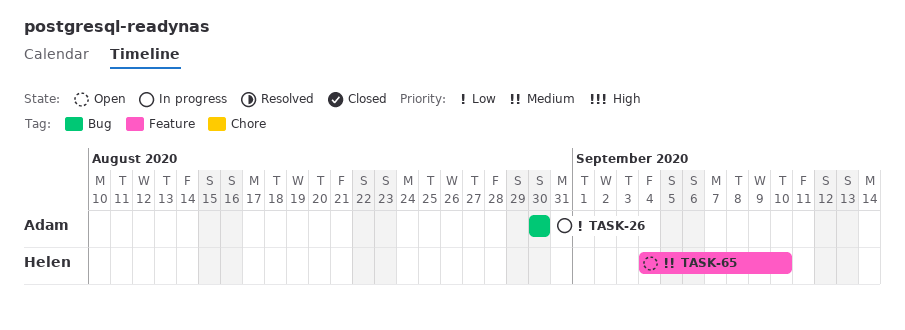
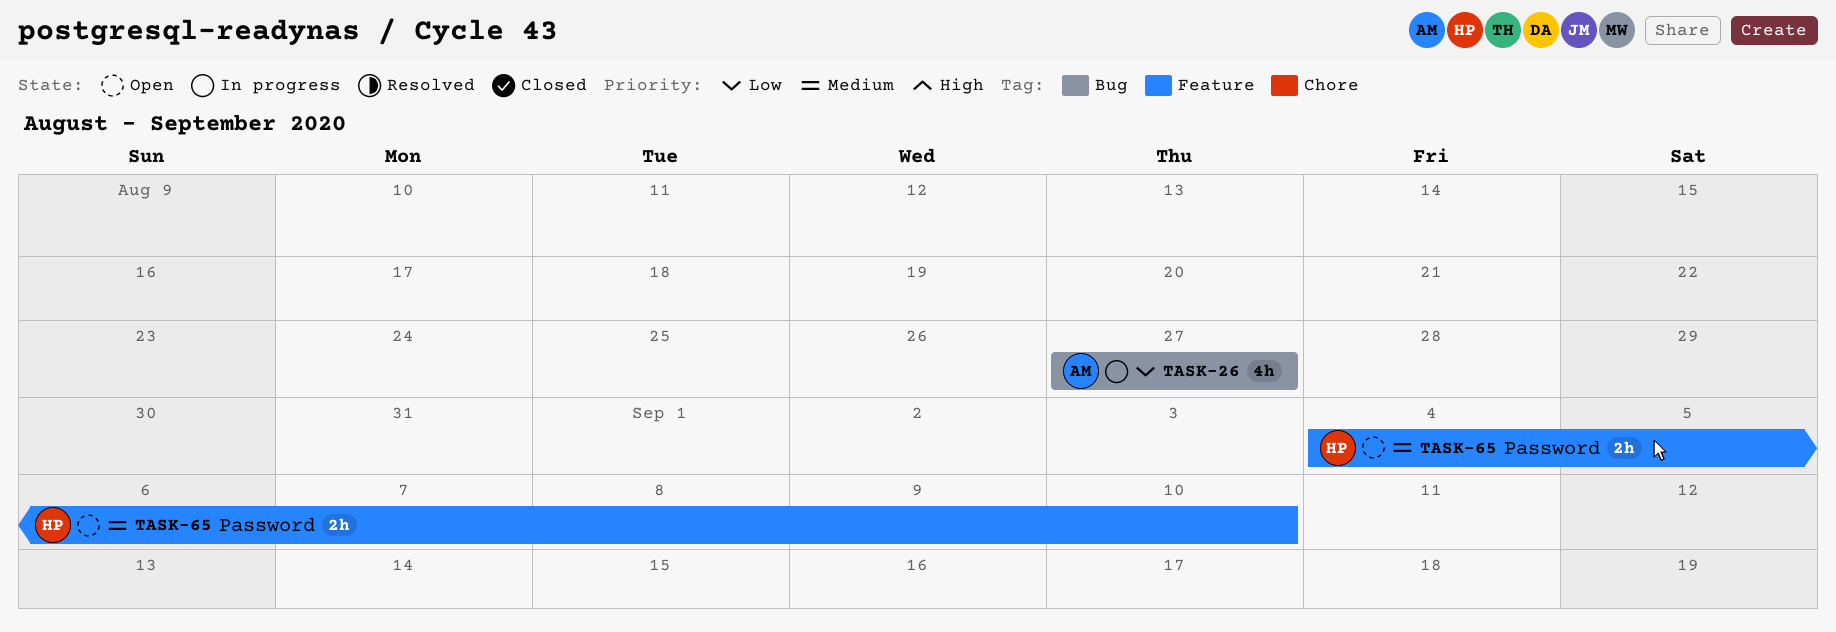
TASK-26, start: Aug 30 -> Aug 27
TASK-26, due: Aug 30 -> Aug 27

